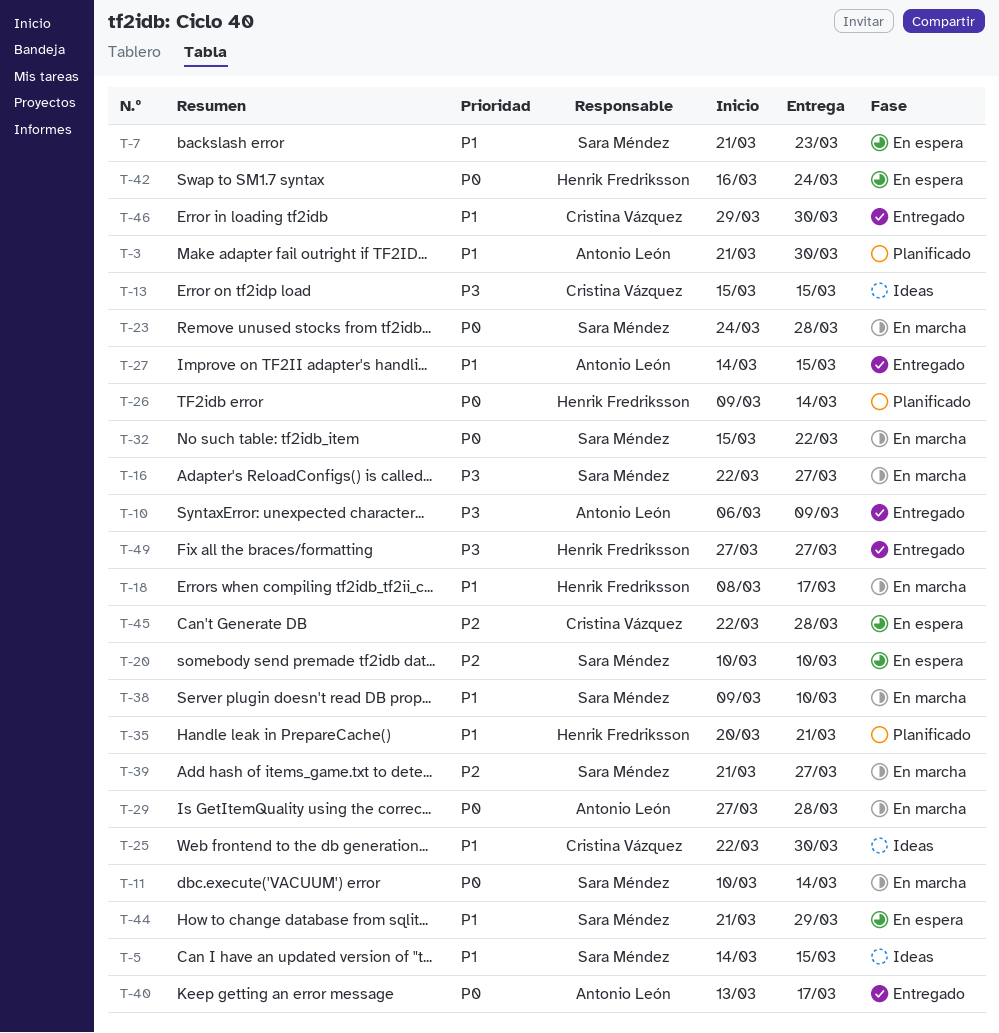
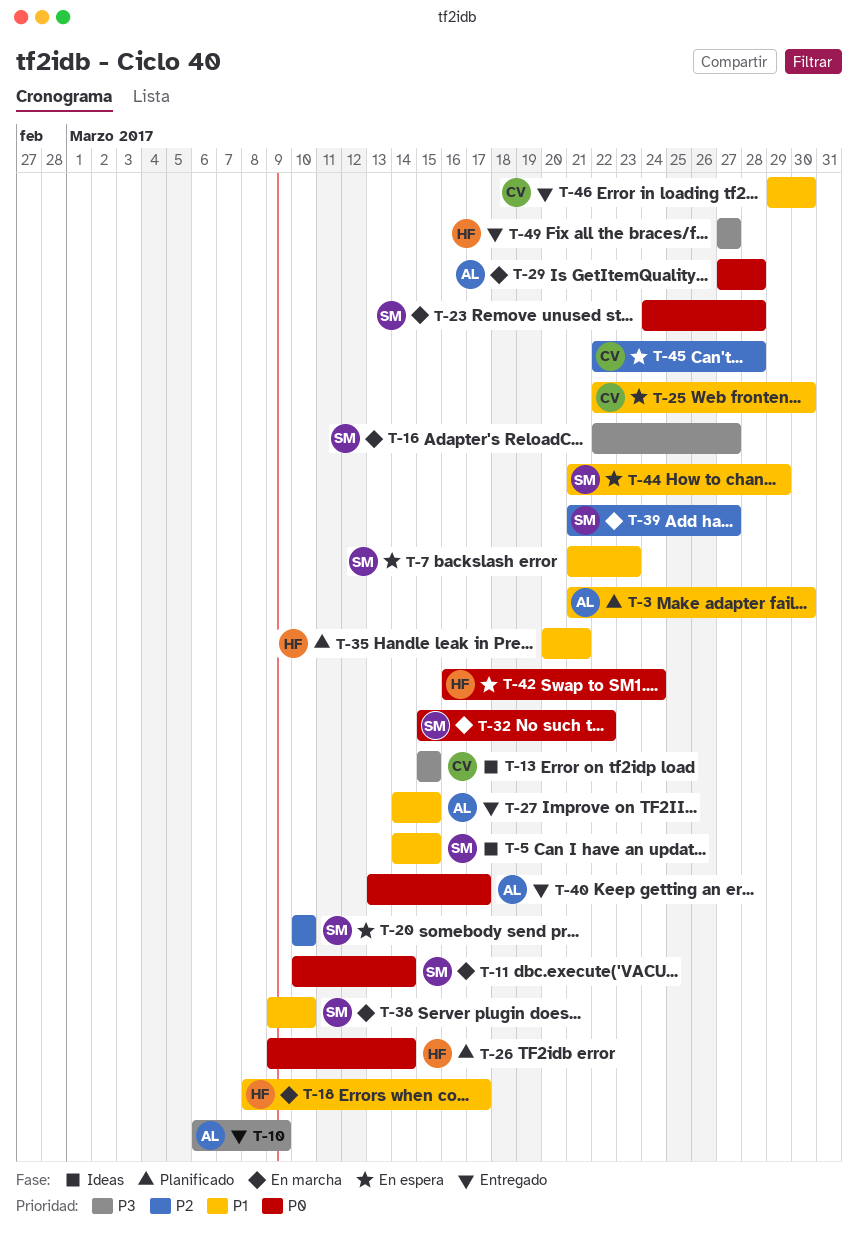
T-25, status: Ideas -> En espera

